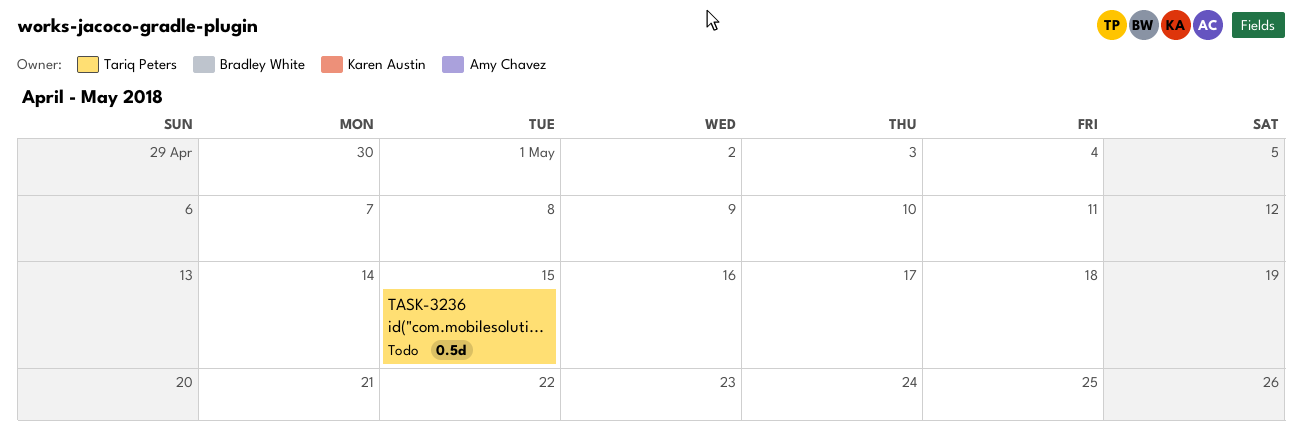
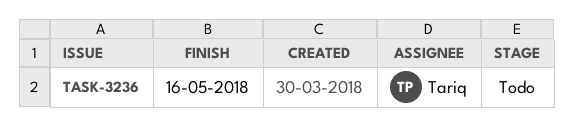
TASK-3236, due: May 15 -> May 16

